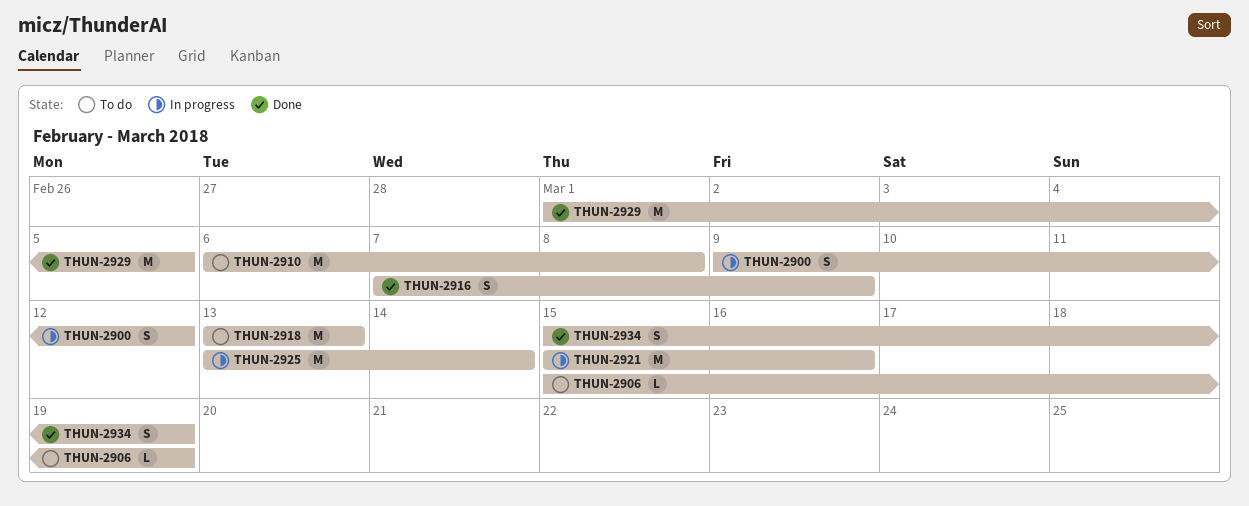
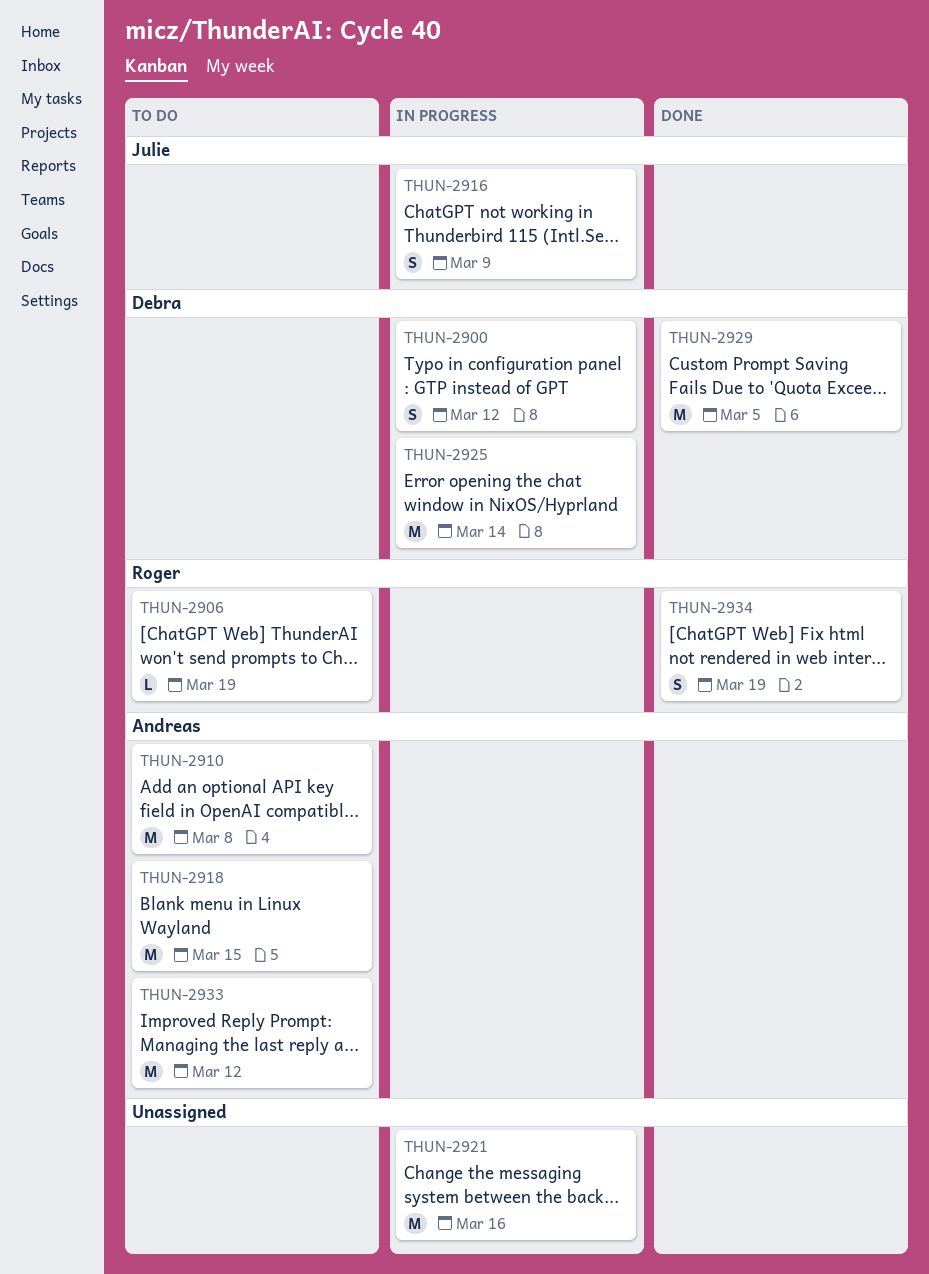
THUN-2916, status: Done -> In progress
THUN-2918, due: Mar 13 -> Mar 15
THUN-2933: none -> present

